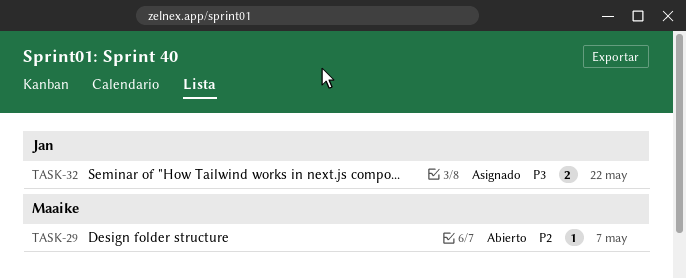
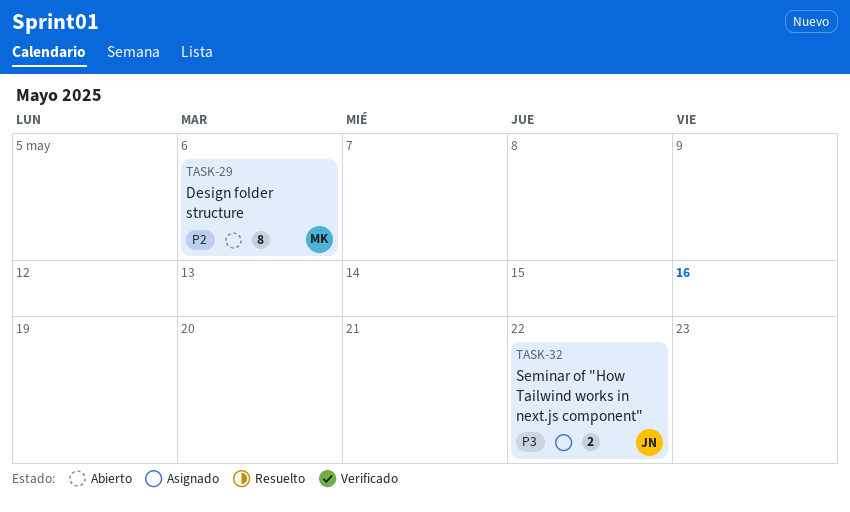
TASK-29, estimate: 1 -> 8
TASK-29, due: May 7 -> May 6

